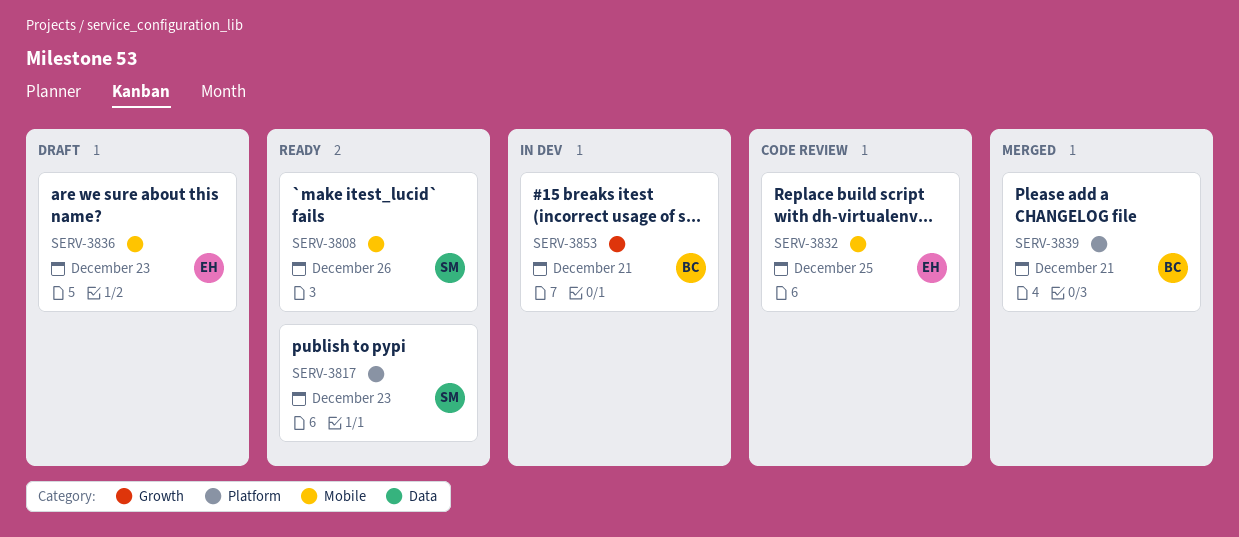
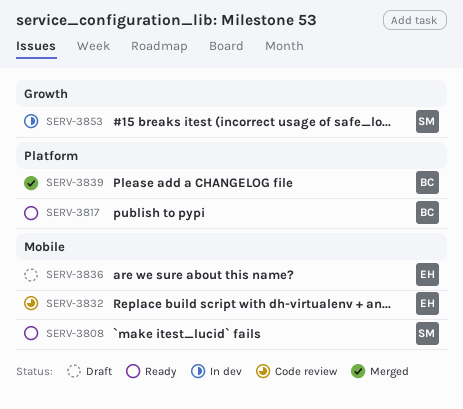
SERV-3817, owner: SM -> BC
SERV-3853, owner: BC -> SM

